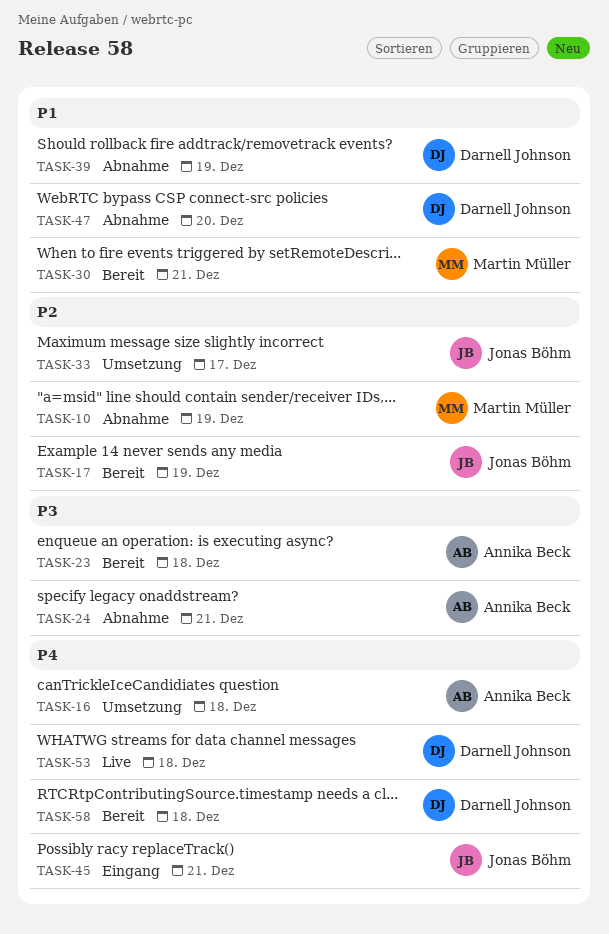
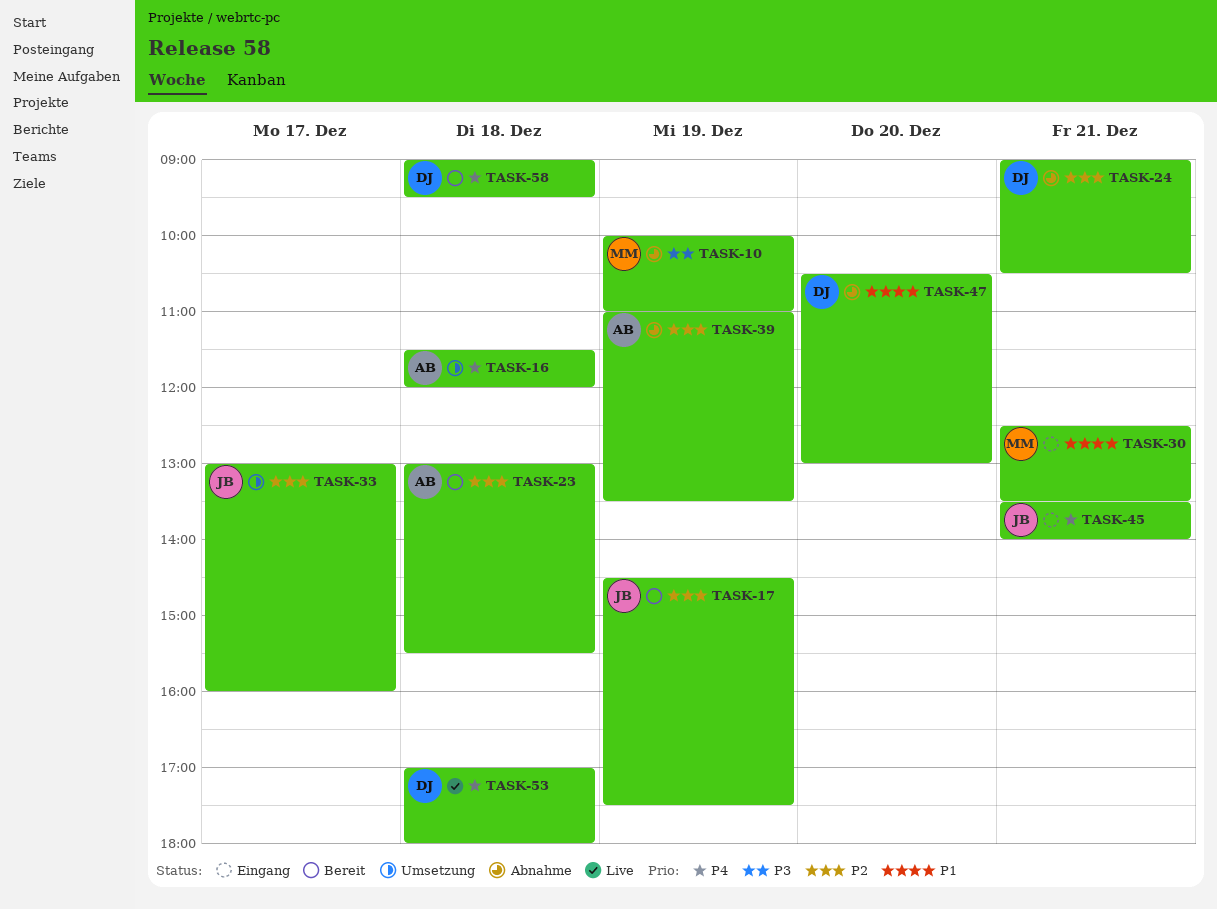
TASK-10, priority: P2 -> P3
TASK-23, priority: P3 -> P2
TASK-24, owner: Annika Beck -> Darnell Johnson
TASK-24, priority: P3 -> P2
TASK-30, status: Bereit -> Eingang
TASK-39, owner: Darnell Johnson -> Annika Beck
TASK-39, priority: P1 -> P2

